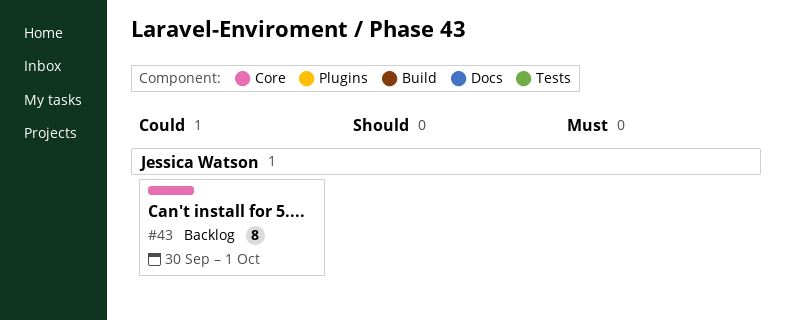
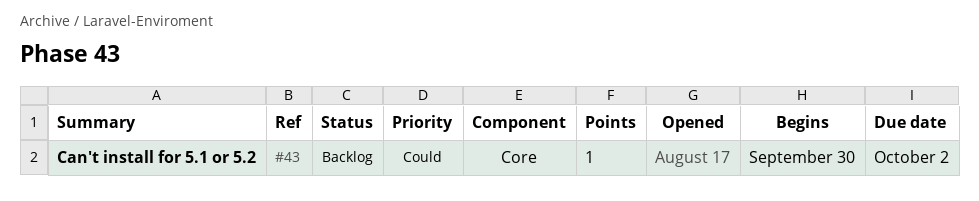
#43, estimate: 8 -> 1
#43, due: Oct 1 -> Oct 2

